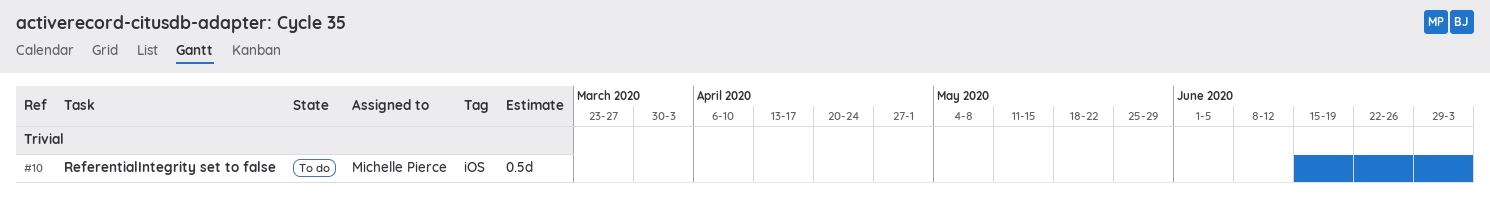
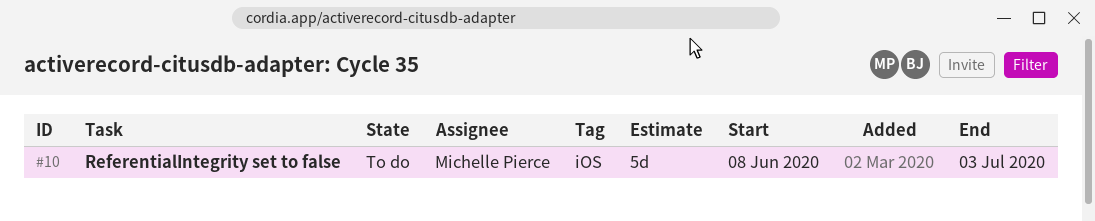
#10, estimate: 0.5d -> 5d
#10, start: Jun 15 -> Jun 8

